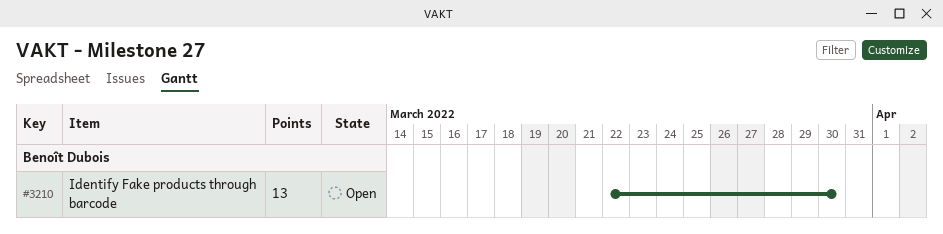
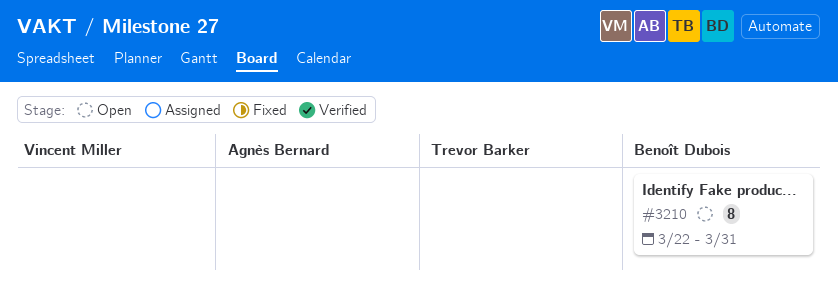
#3210, estimate: 13 -> 8
#3210, due: Mar 30 -> Mar 31

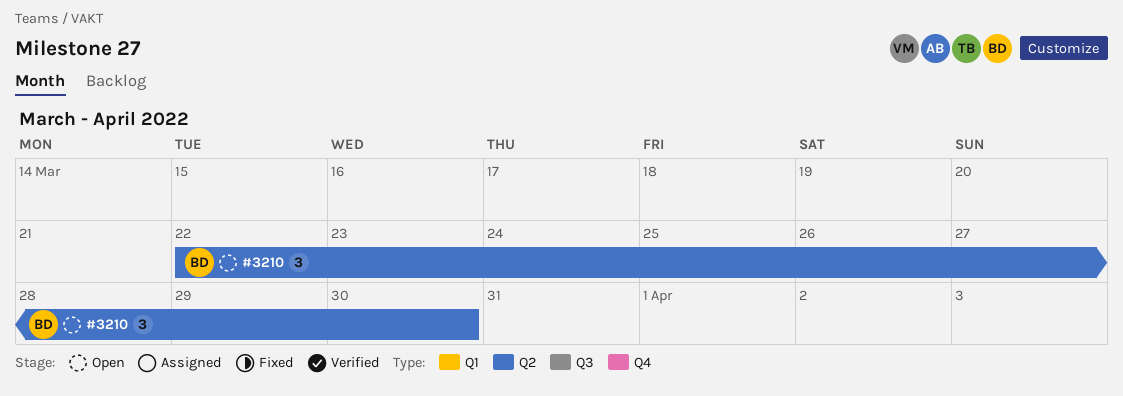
#3210, estimate: 8 -> 3
#3210, due: Mar 31 -> Mar 30

